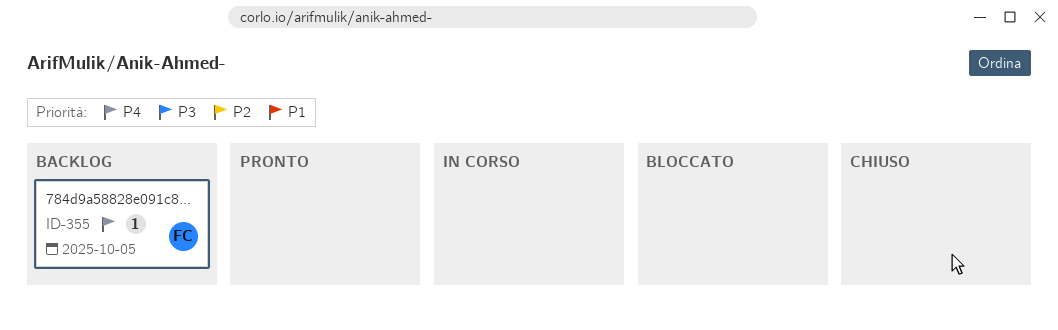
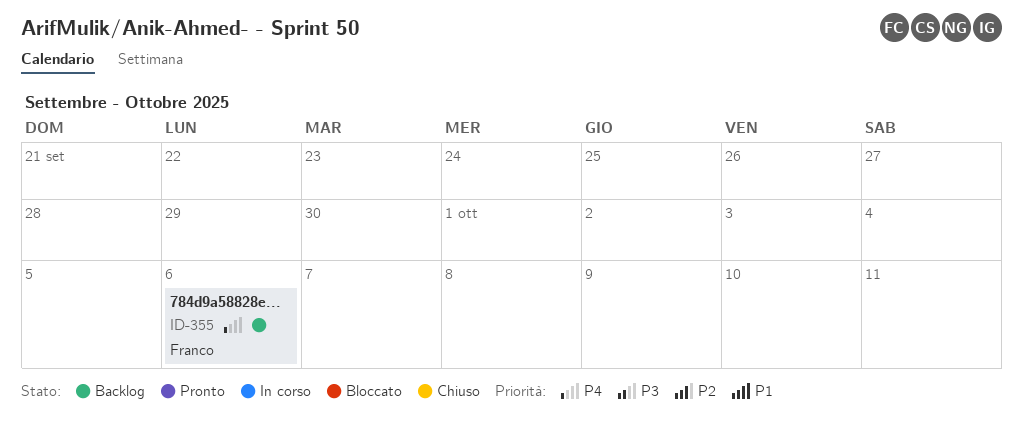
ID-355, due: Oct 5 -> Oct 6

